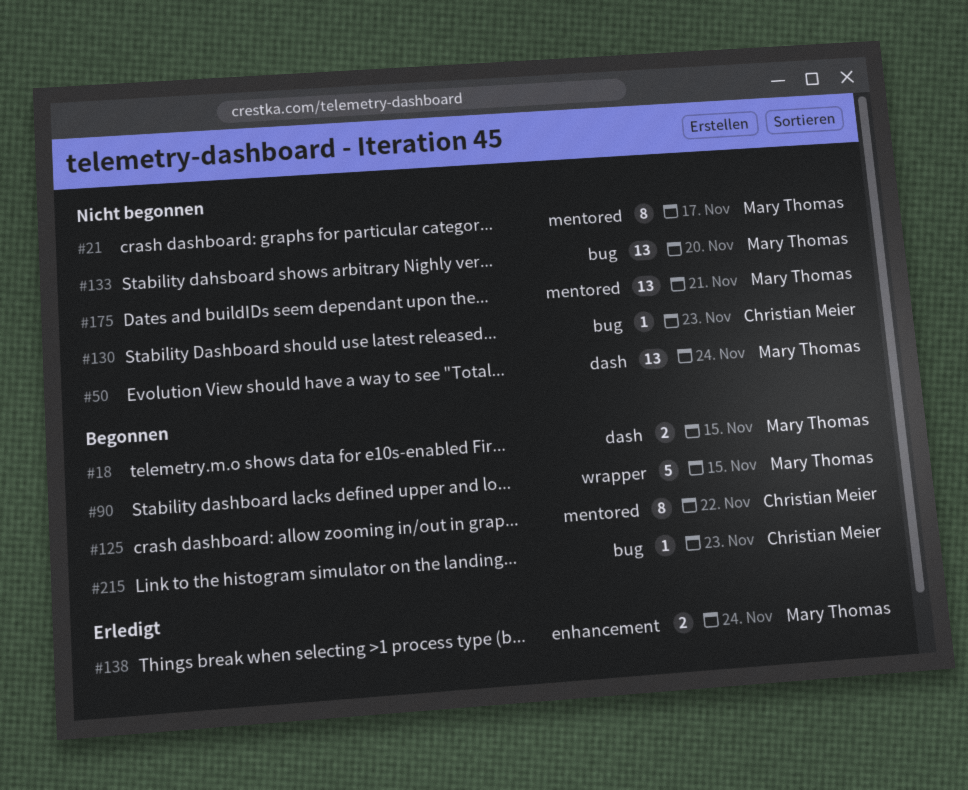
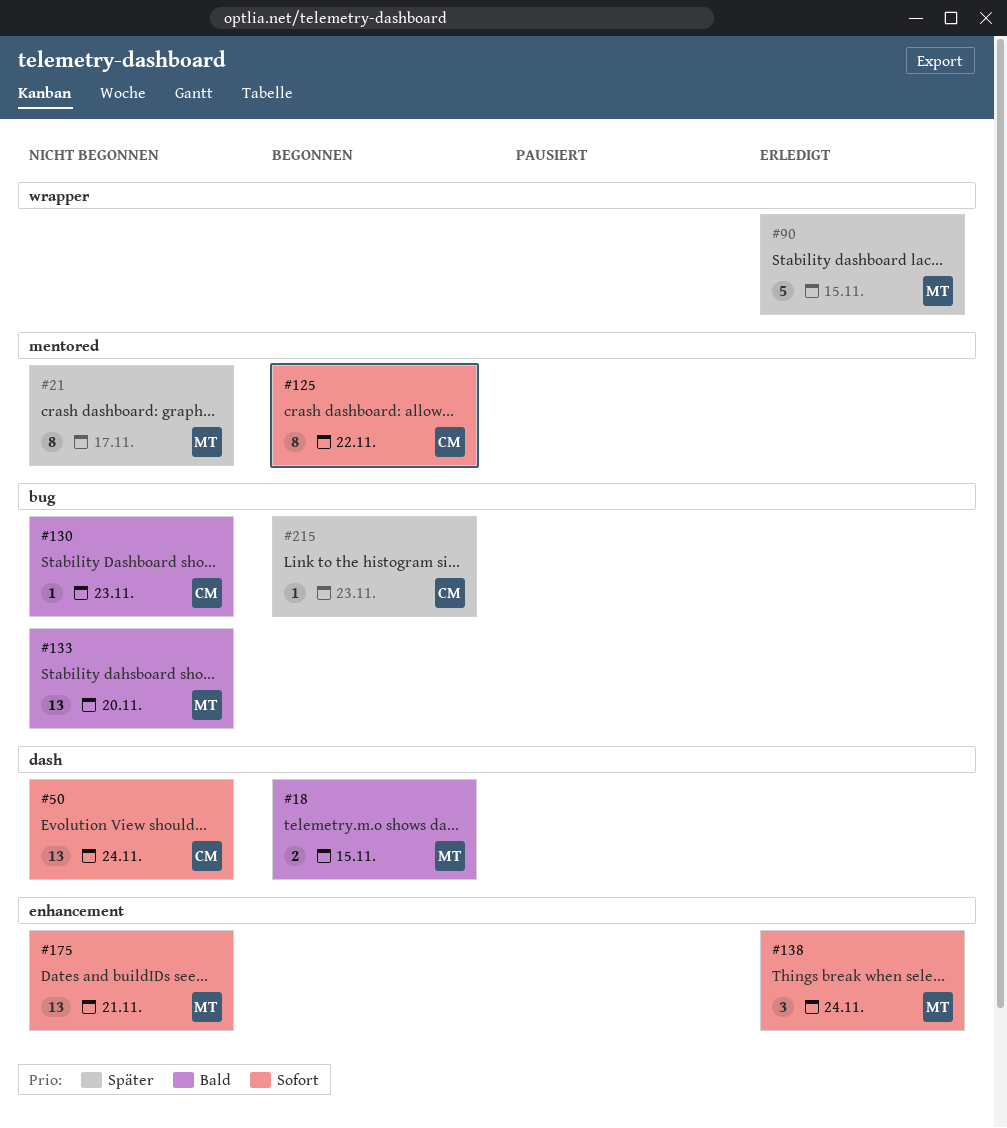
#50, owner: Mary Thomas -> Christian Meier
#90, status: Begonnen -> Erledigt
#138, estimate: 2 -> 3
#175, label: mentored -> enhancement

